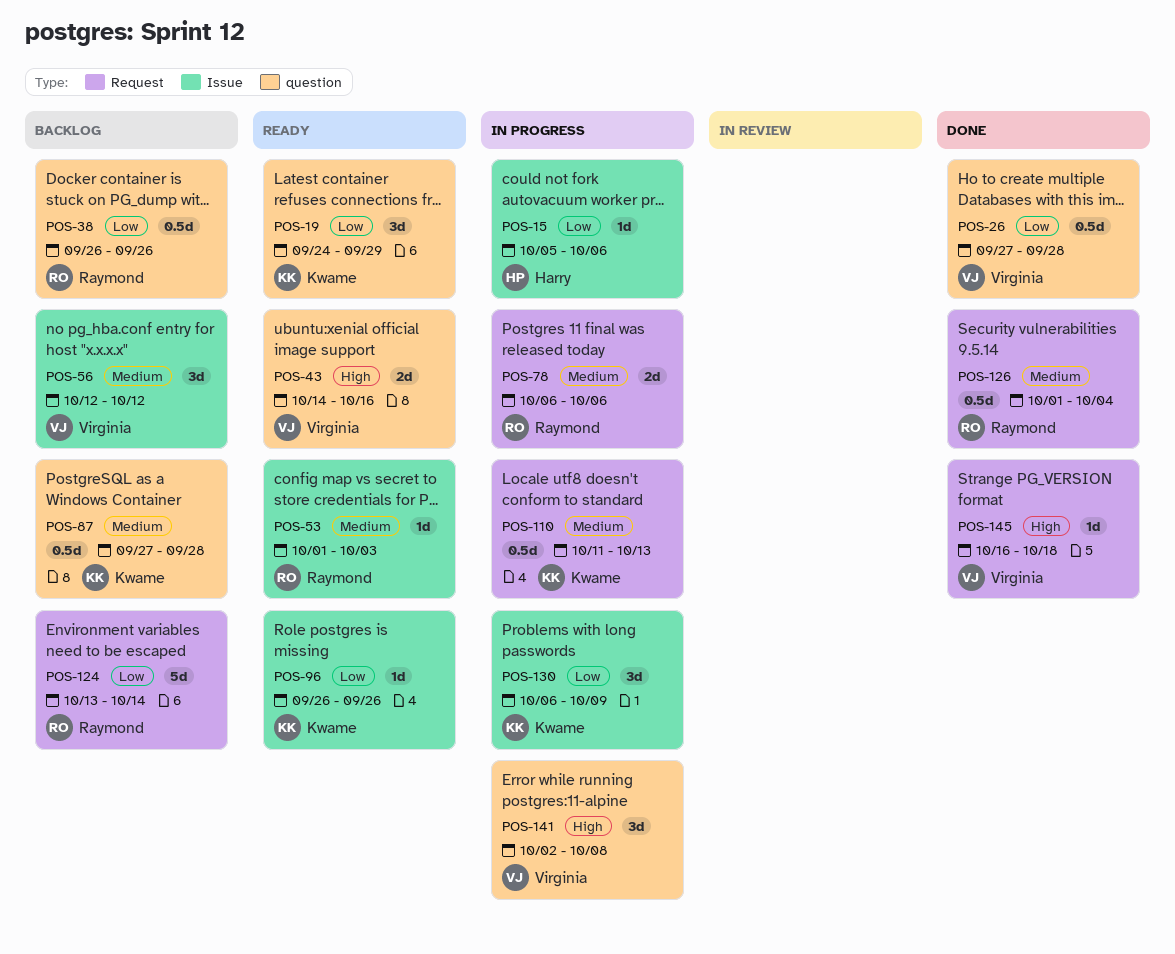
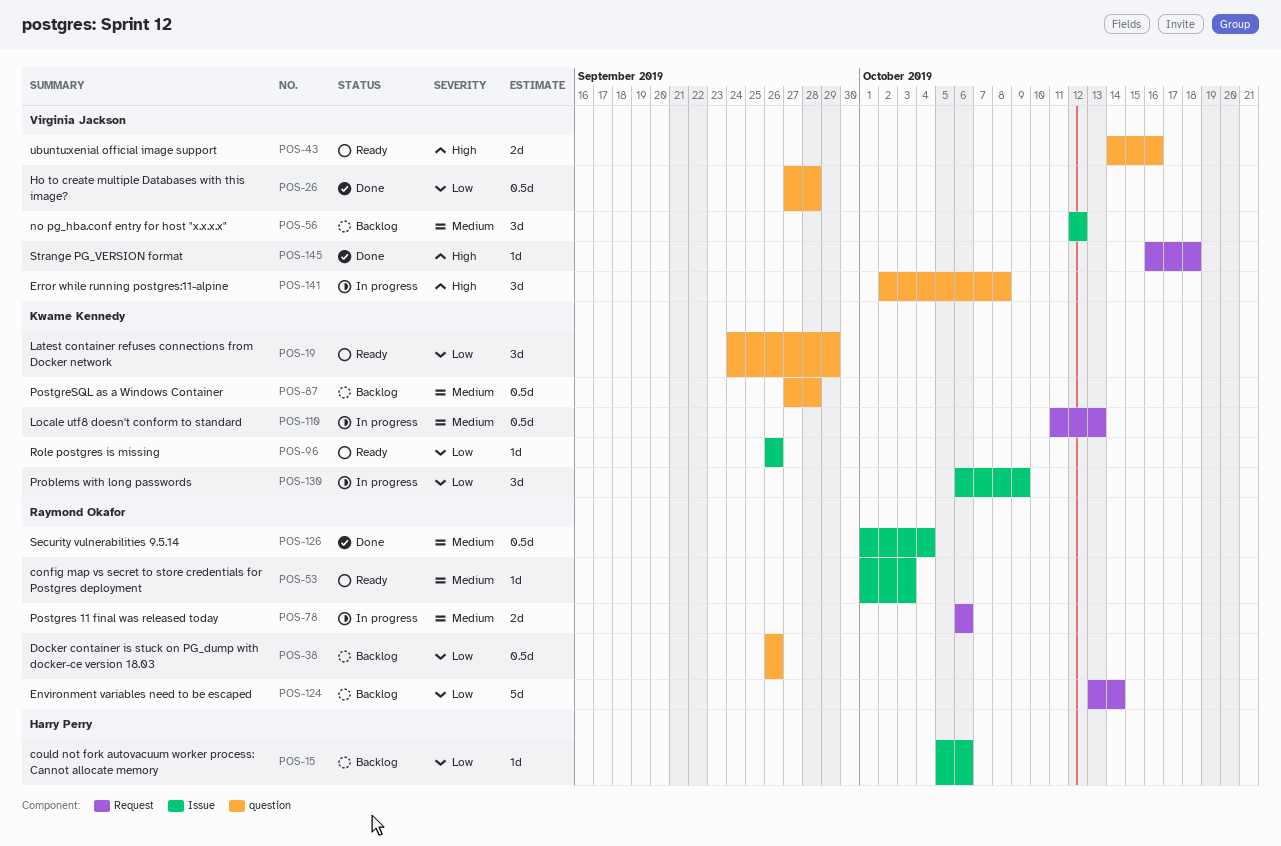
POS-15, status: In progress -> Backlog
POS-126, label: Request -> Issue

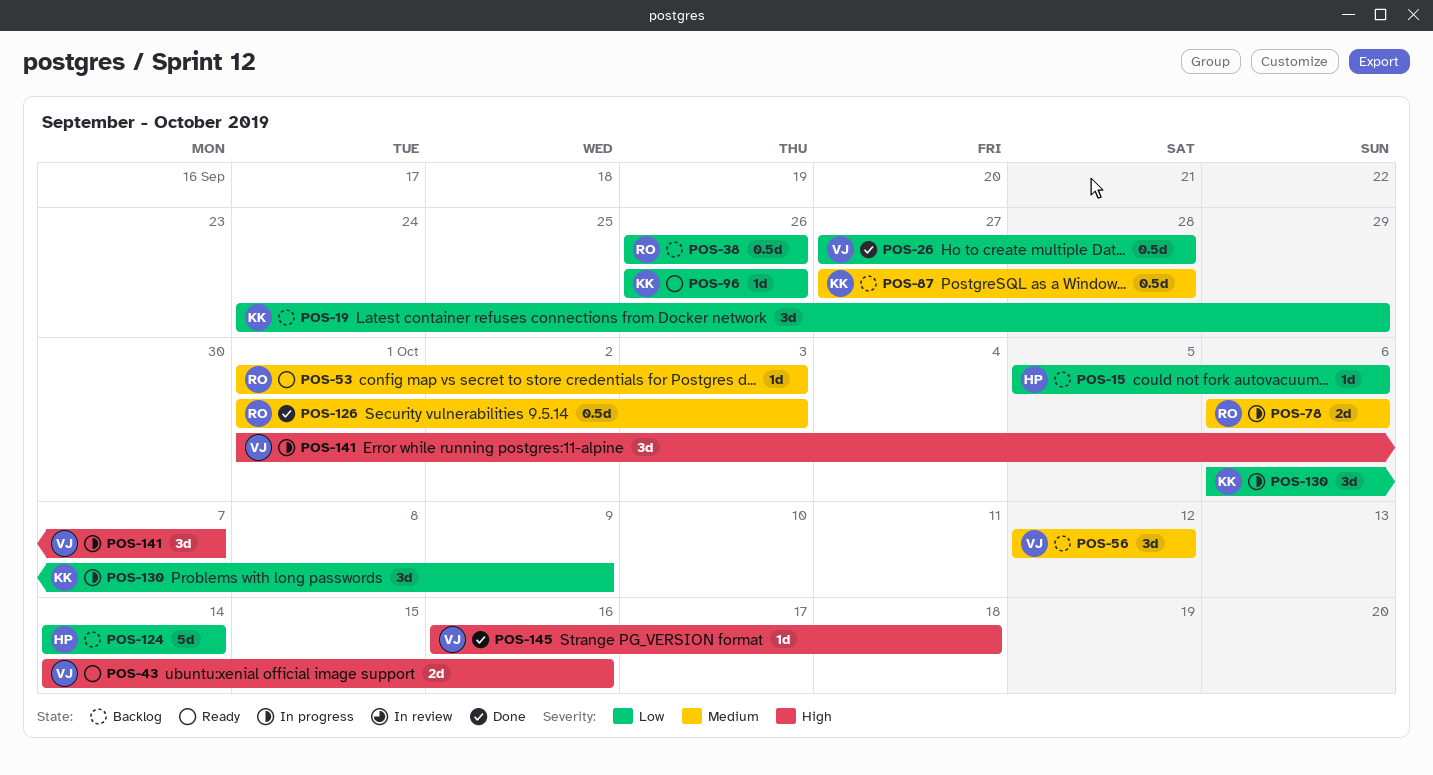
POS-19, status: Ready -> Backlog
POS-110: present -> none
POS-124, owner: Raymond Okafor -> Harry Perry
POS-124, start: Oct 13 -> Oct 14
POS-126, due: Oct 4 -> Oct 3
POS-141, start: Oct 2 -> Oct 1
POS-141, due: Oct 8 -> Oct 7

